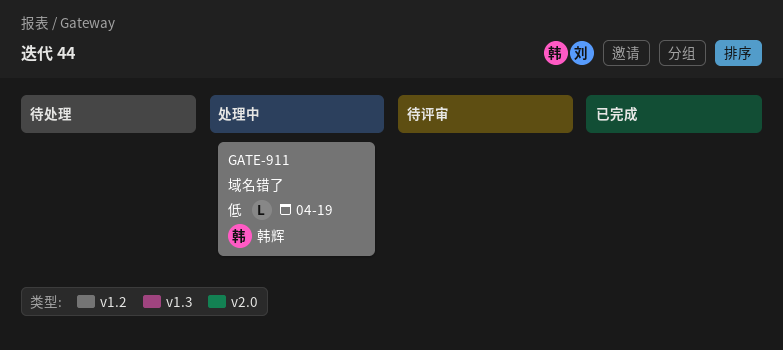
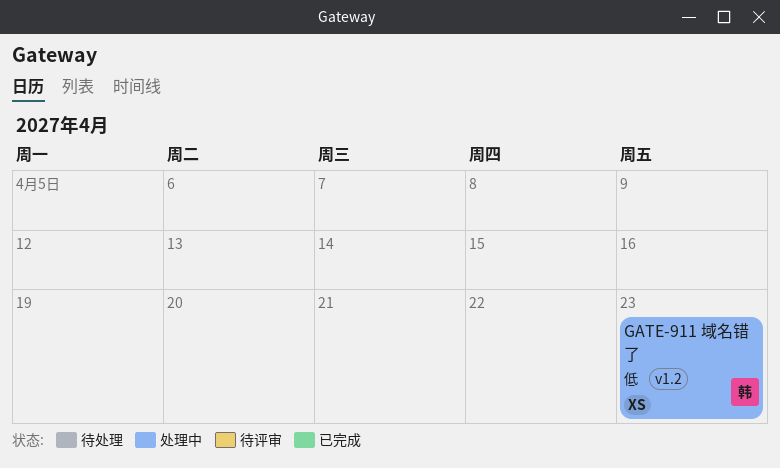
GATE-911, estimate: L -> XS
GATE-911, due: Apr 19 -> Apr 23

